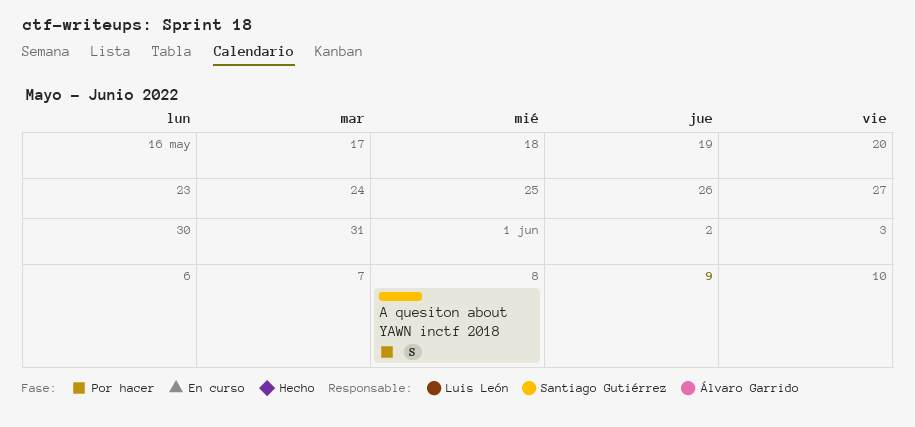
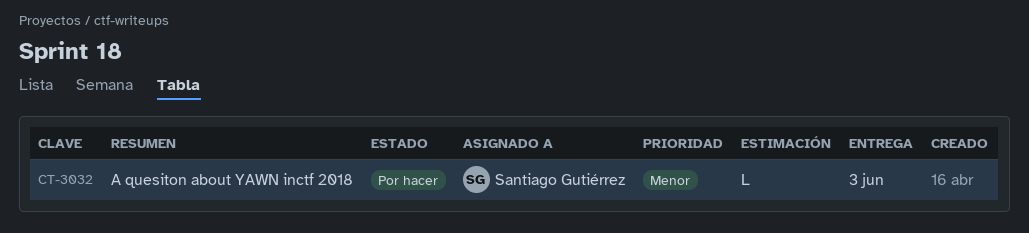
A quesiton about YAWN inctf 2018, estimate: S -> L
A quesiton about YAWN inctf 2018, due: Jun 8 -> Jun 3

